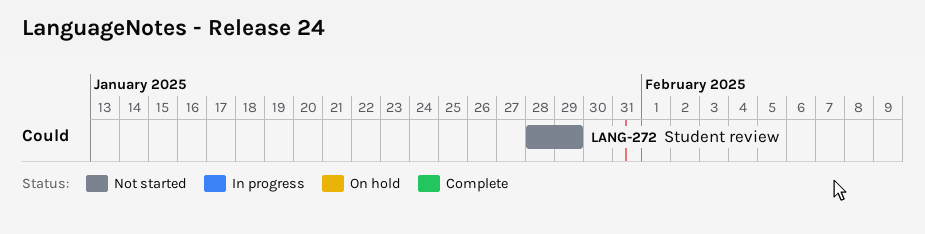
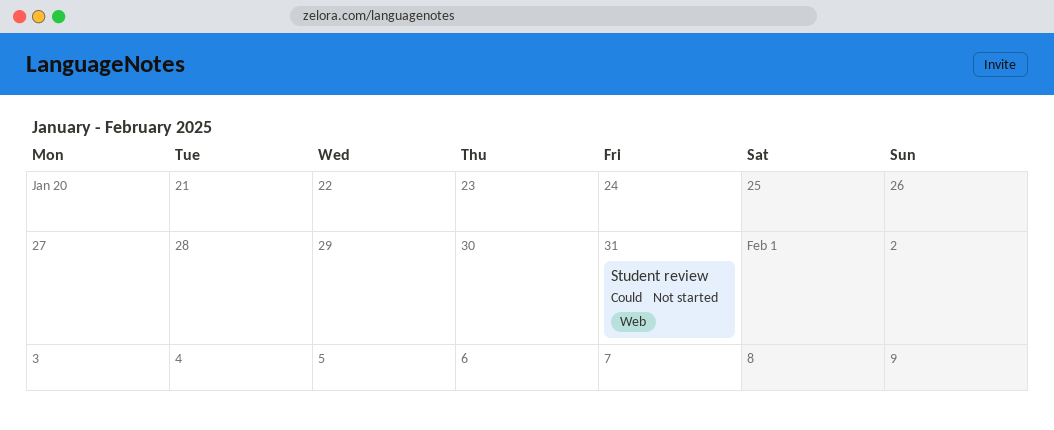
Student review, due: Jan 29 -> Jan 31

